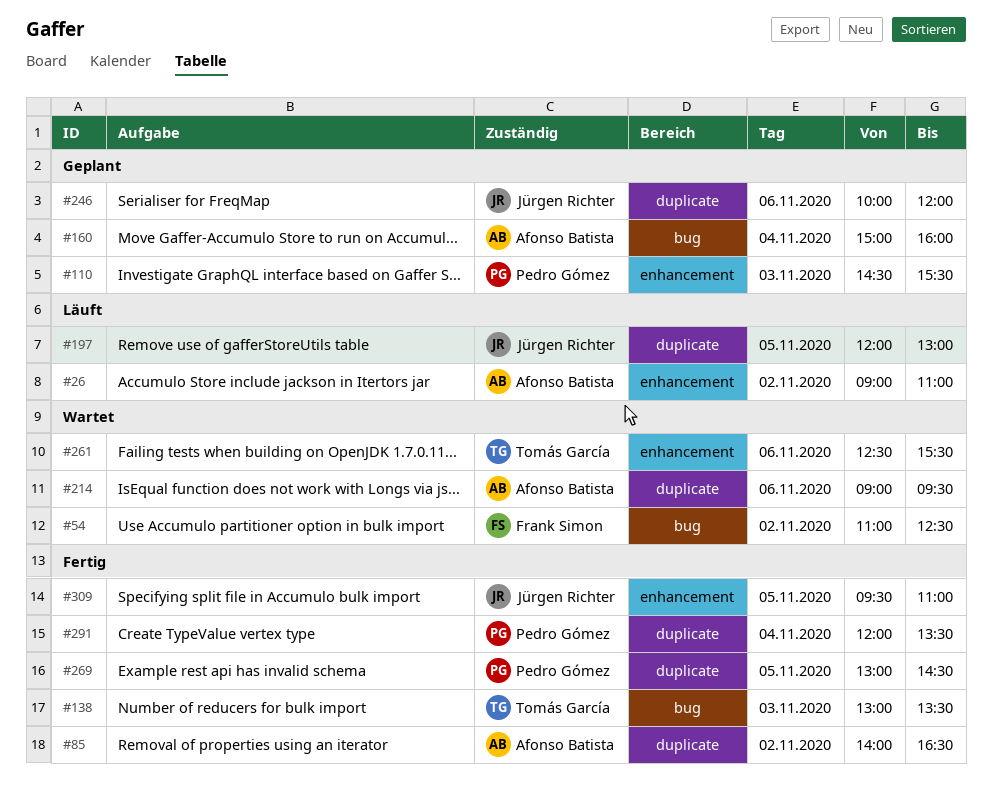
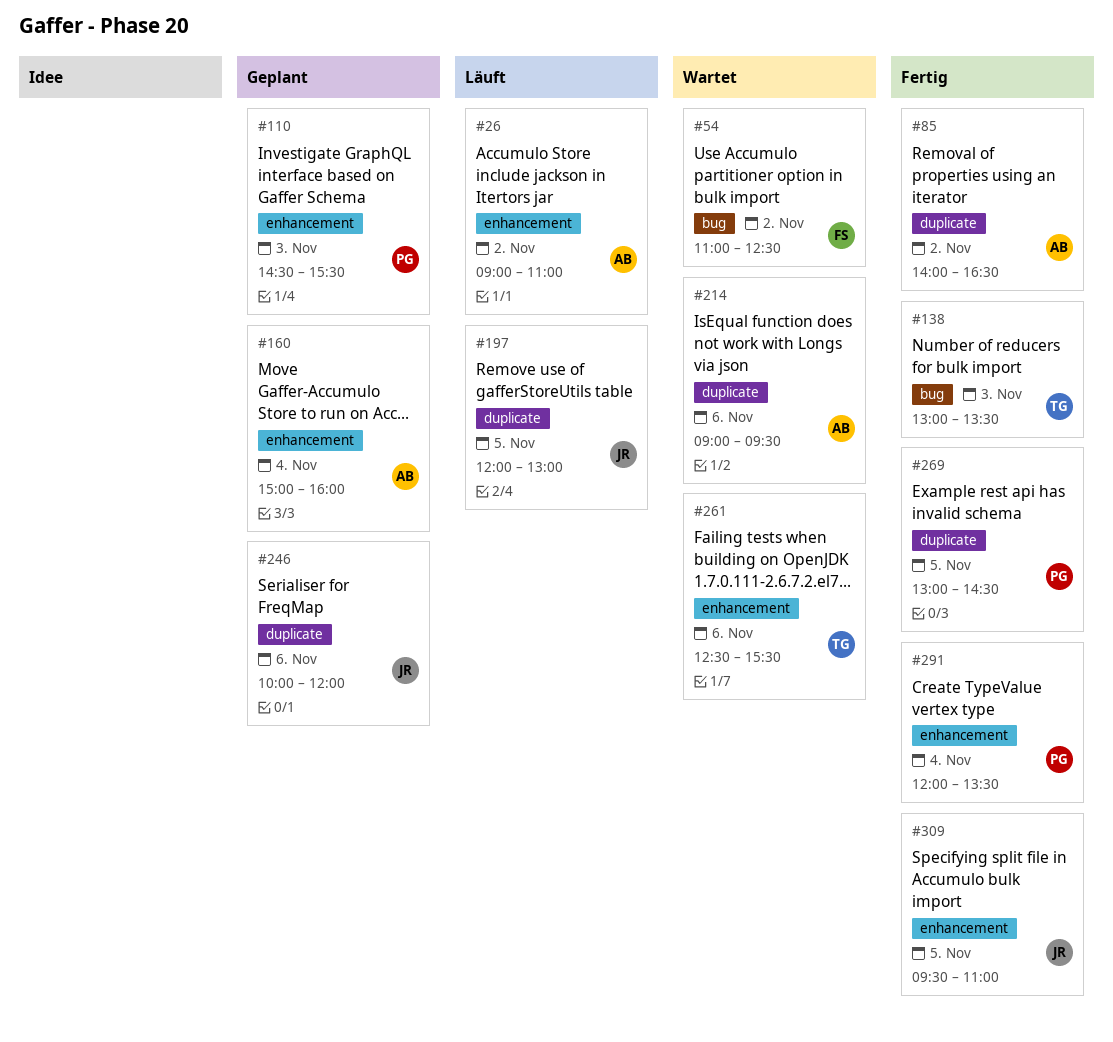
#160, label: bug -> enhancement
#291, label: duplicate -> enhancement

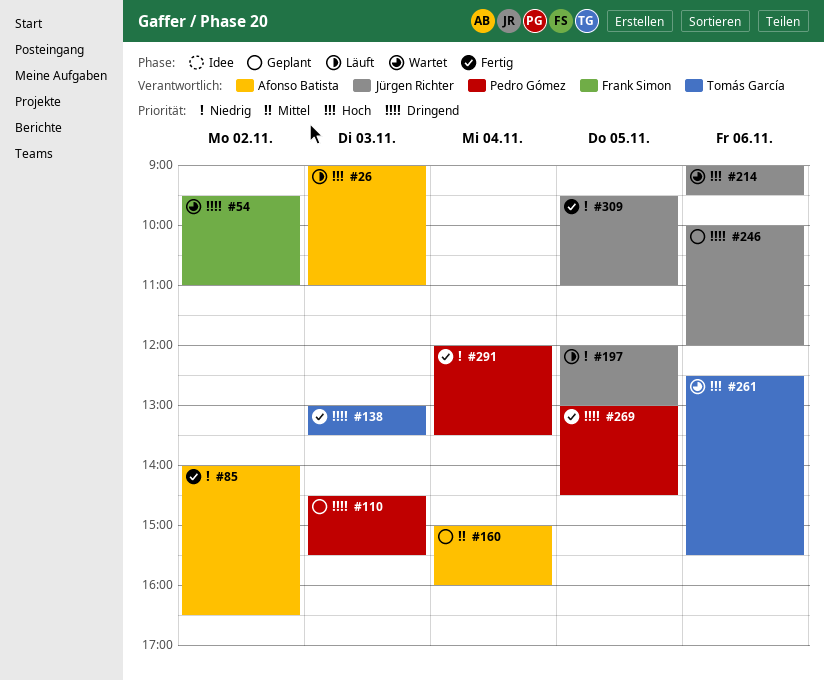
#26, day: Nov 2 -> Nov 3
#54, begins: 11:00 -> 09:30
#54, ends: 12:30 -> 11:00
#214, owner: Afonso Batista -> Jürgen Richter

